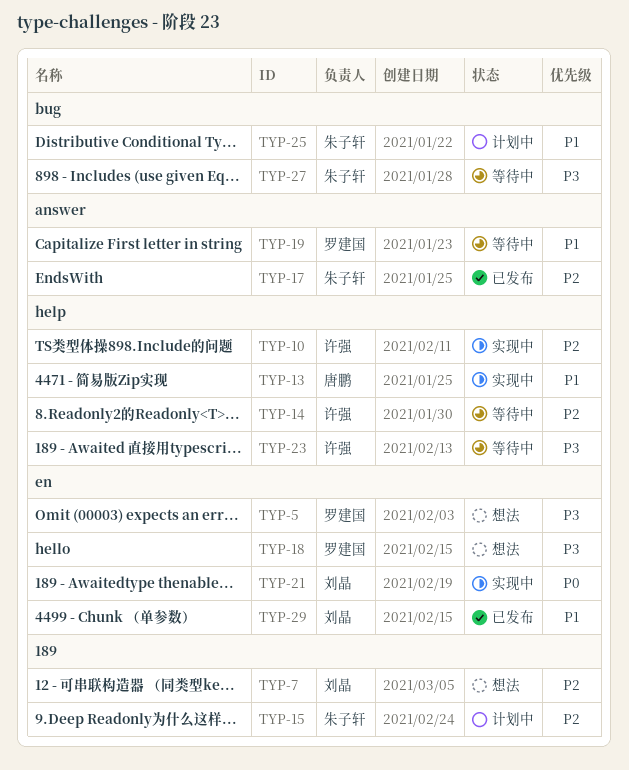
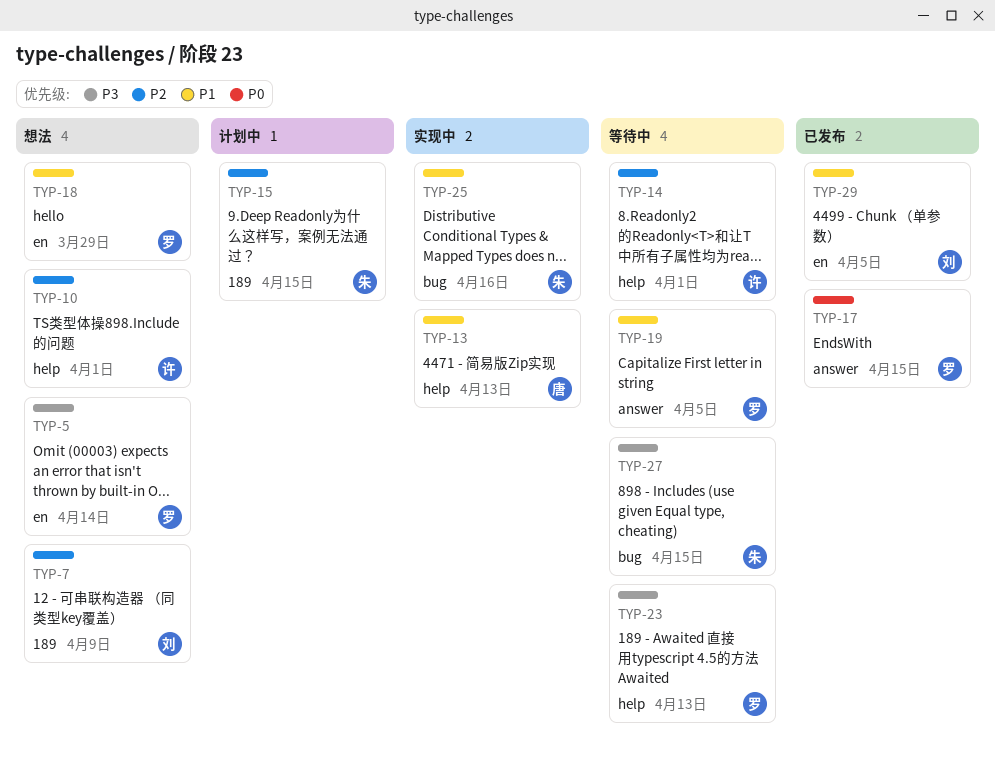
TYP-10, status: 实现中 -> 想法
TYP-17, owner: 朱子轩 -> 罗建国
TYP-17, priority: P2 -> P0
TYP-18, priority: P3 -> P1
TYP-21: present -> none
TYP-23, owner: 许强 -> 罗建国
TYP-25, status: 计划中 -> 实现中

